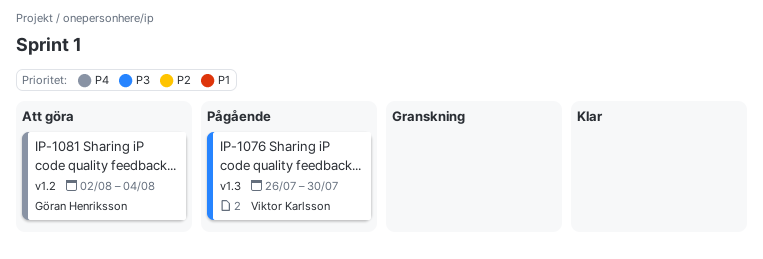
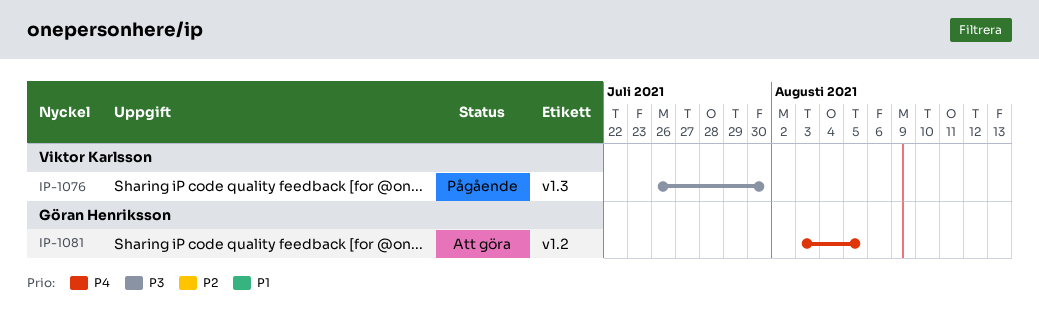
IP-1081, start: Aug 2 -> Aug 3
IP-1081, due: Aug 4 -> Aug 5

